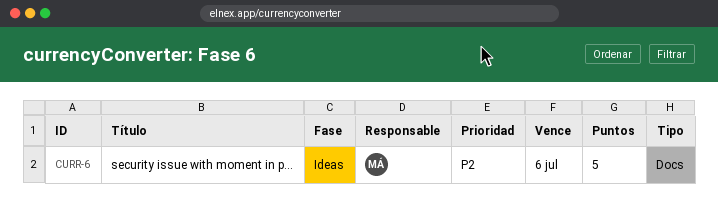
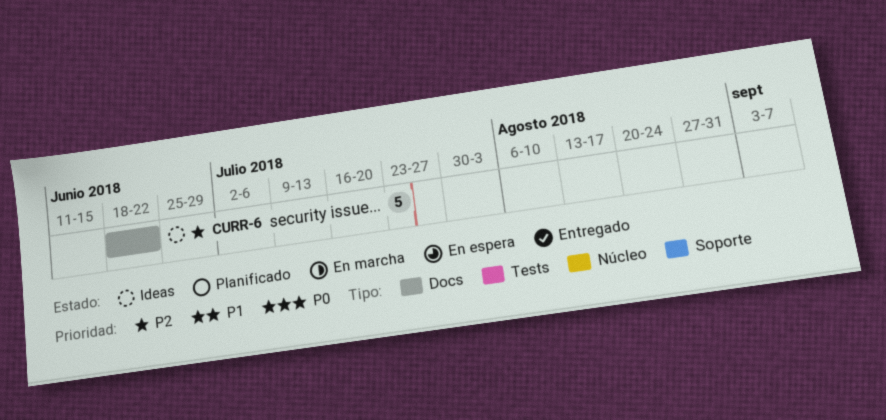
CURR-6, due: Jul 6 -> Jun 22

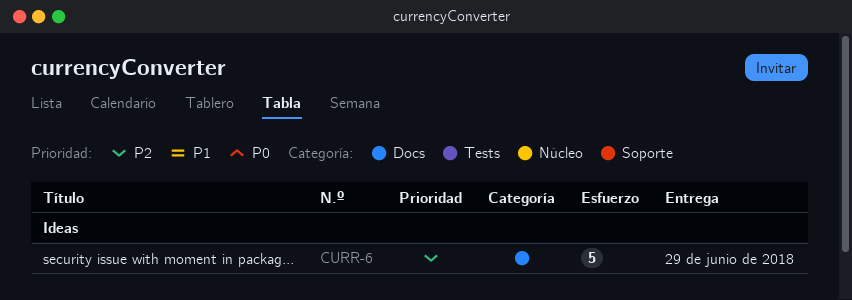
CURR-6, due: Jun 22 -> Jun 29

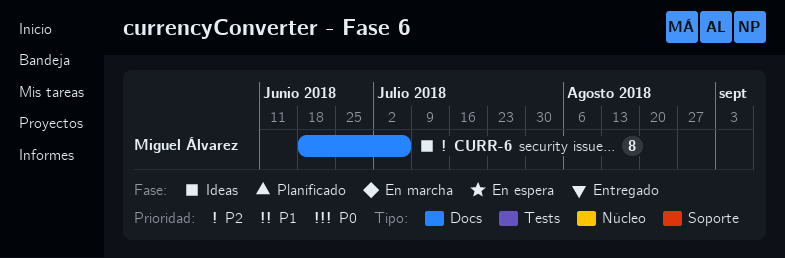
CURR-6, estimate: 5 -> 8
CURR-6, due: Jun 29 -> Jul 6

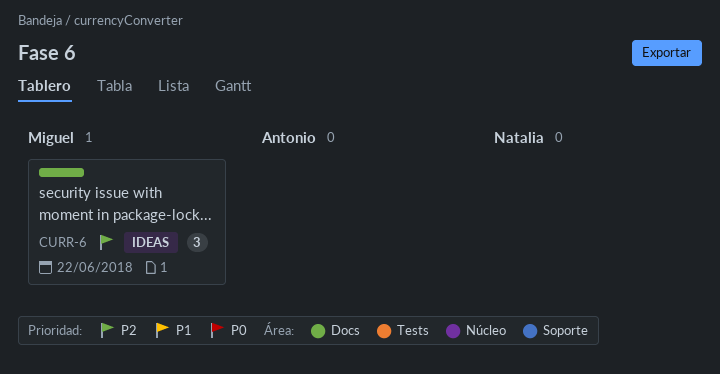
CURR-6, estimate: 8 -> 3
CURR-6, due: Jul 6 -> Jun 22

